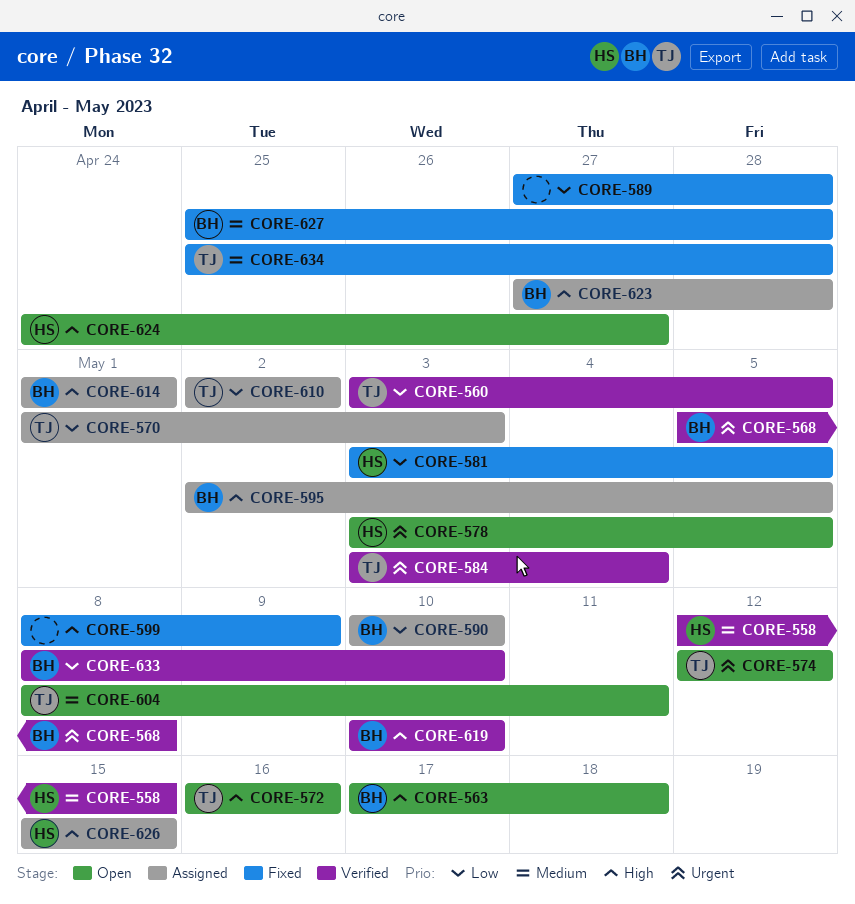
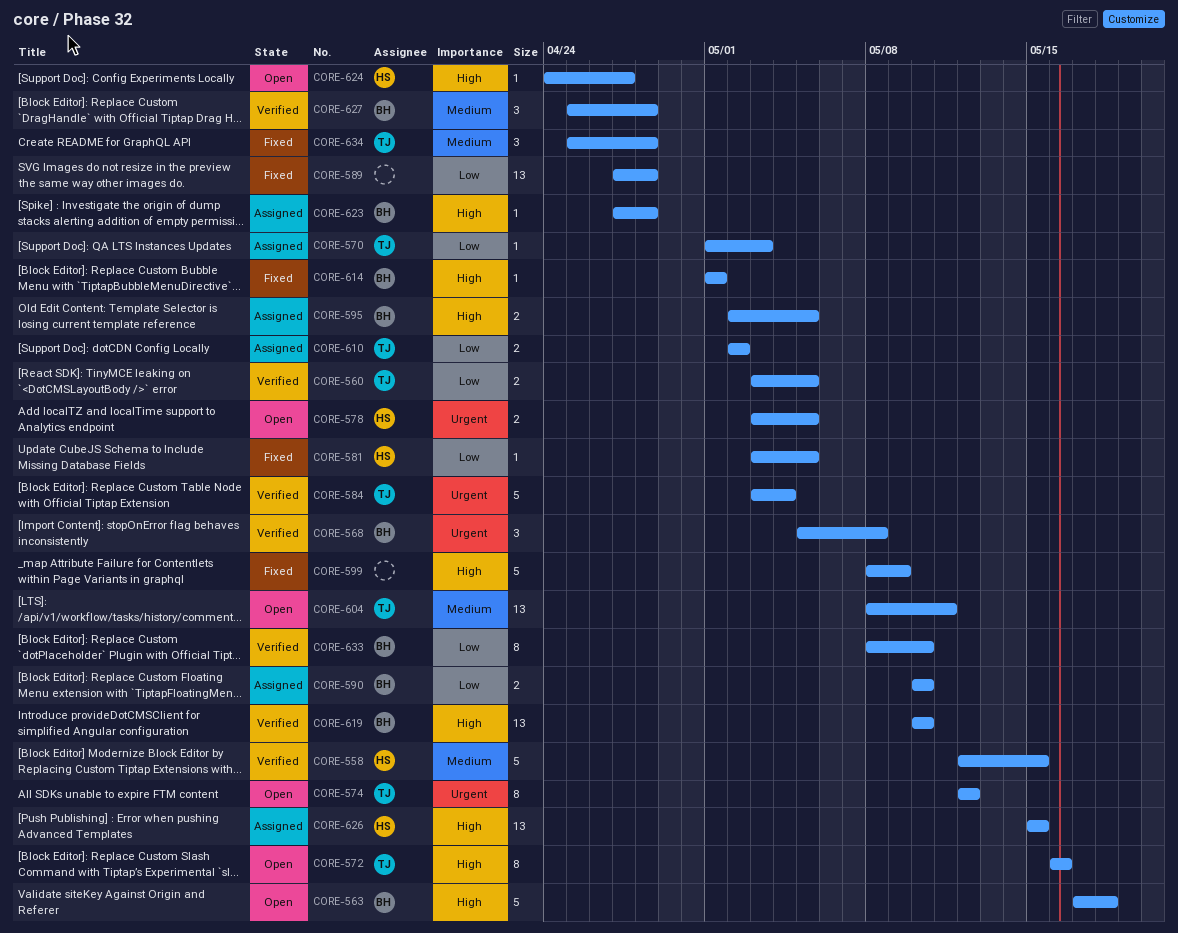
CORE-614, status: Assigned -> Fixed
CORE-627, status: Fixed -> Verified

